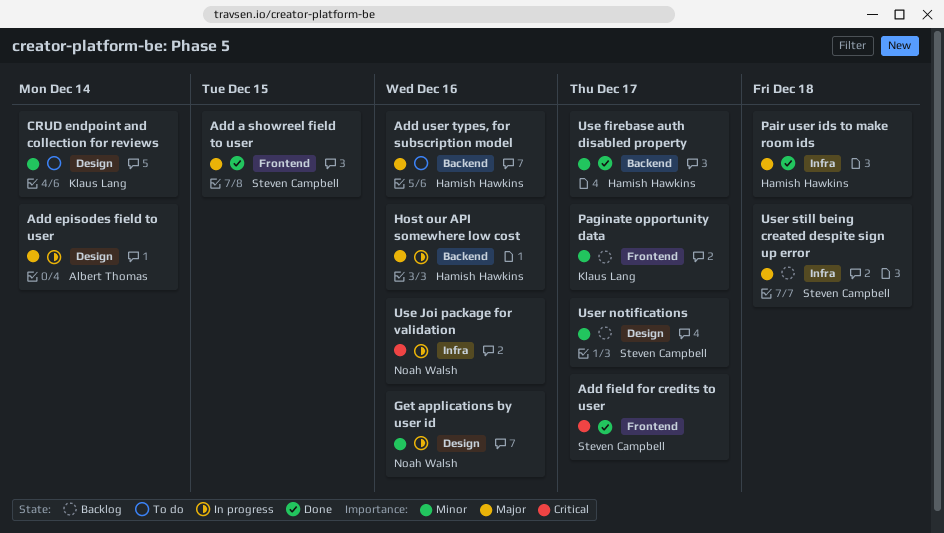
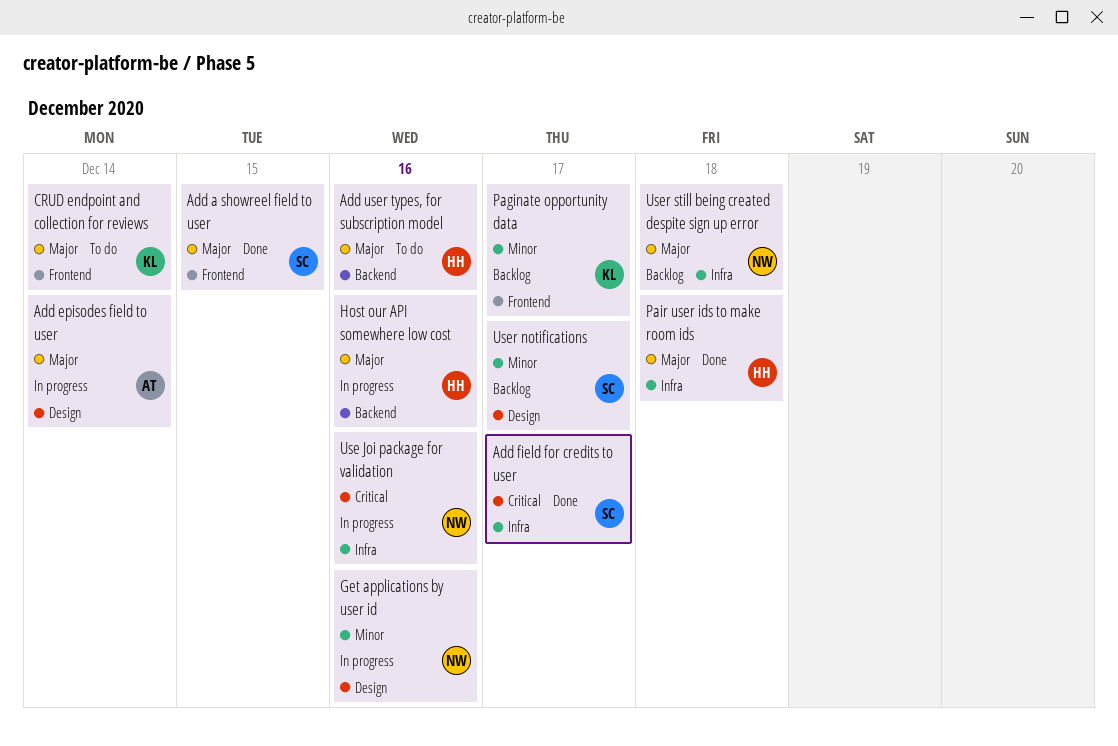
Add field for credits to user, label: Frontend -> Infra
CRUD endpoint and collection for reviews, priority: Minor -> Major
CRUD endpoint and collection for reviews, label: Design -> Frontend
Use firebase auth disabled property: present -> none
User still being created despite sign up error, owner: Steven Campbell -> Noah Walsh

